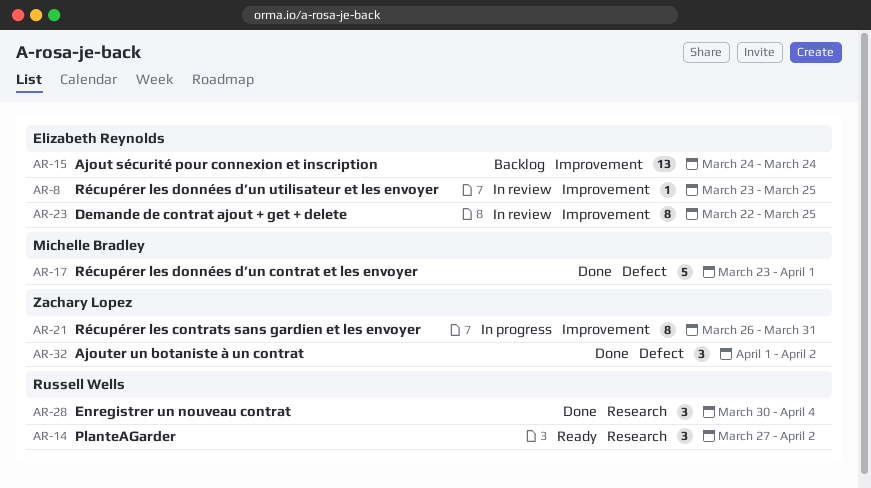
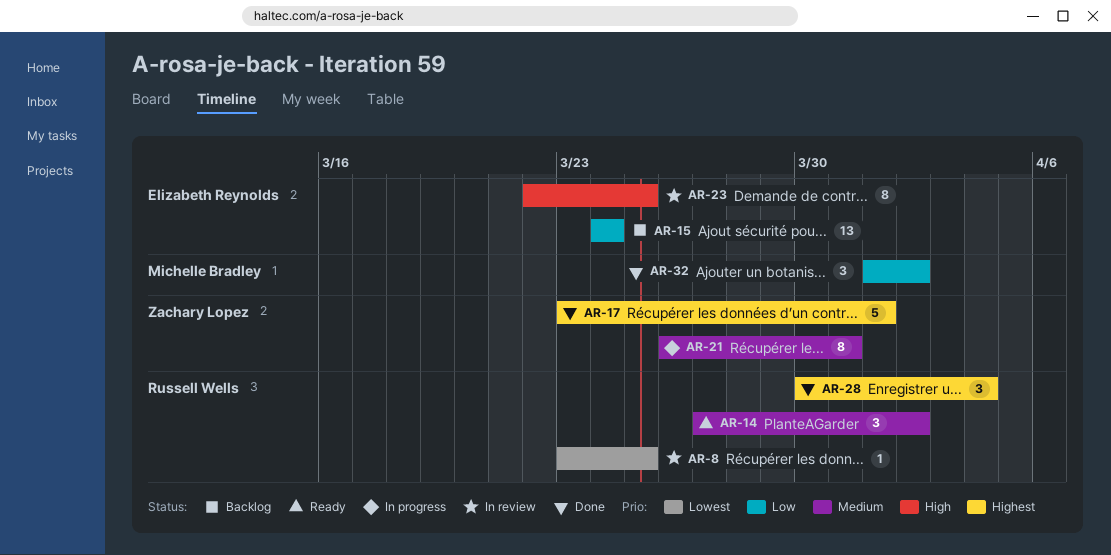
AR-8, owner: Elizabeth Reynolds -> Russell Wells
AR-17, owner: Michelle Bradley -> Zachary Lopez
AR-32, owner: Zachary Lopez -> Michelle Bradley

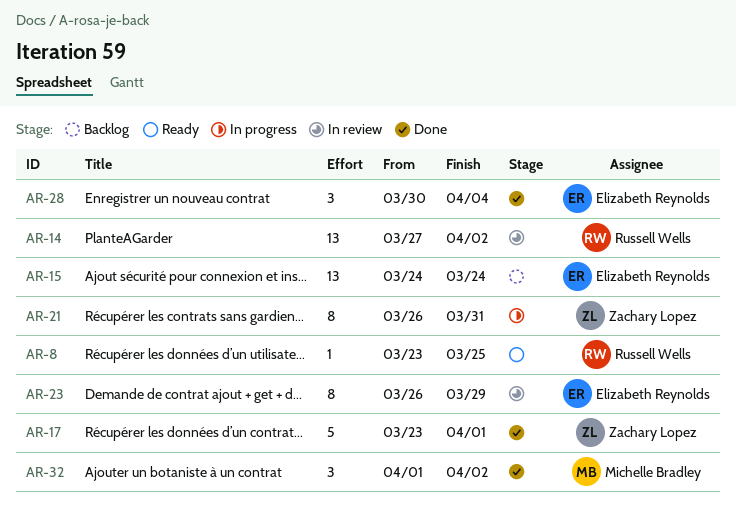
AR-8, status: In review -> Ready
AR-14, status: Ready -> In review
AR-14, estimate: 3 -> 13
AR-23, start: Mar 22 -> Mar 26
AR-23, due: Mar 25 -> Mar 29
AR-28, owner: Russell Wells -> Elizabeth Reynolds

